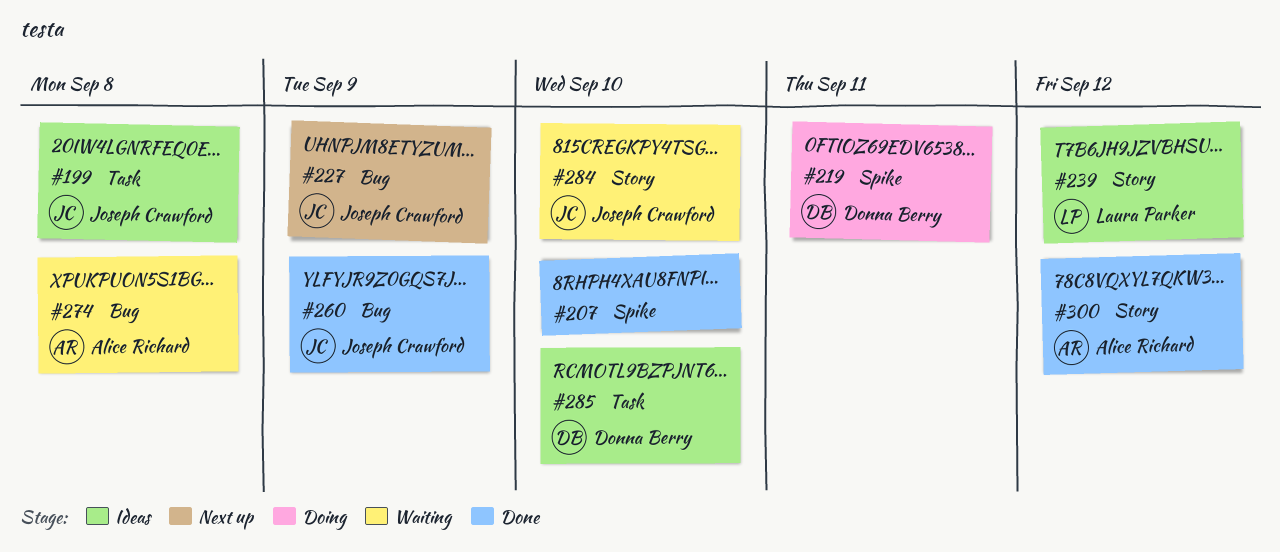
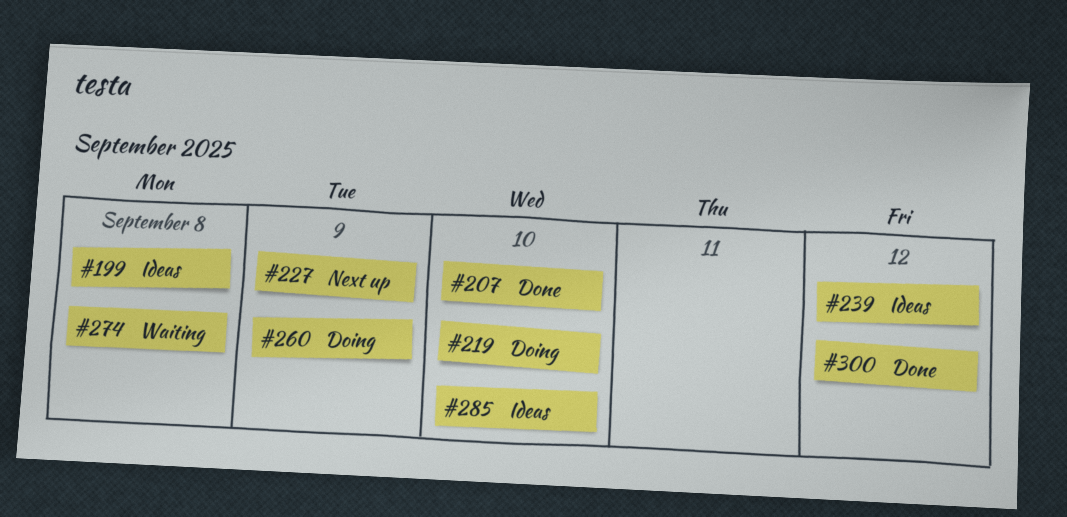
#219, due: Sep 11 -> Sep 10
#260, status: Done -> Doing
#284: present -> none

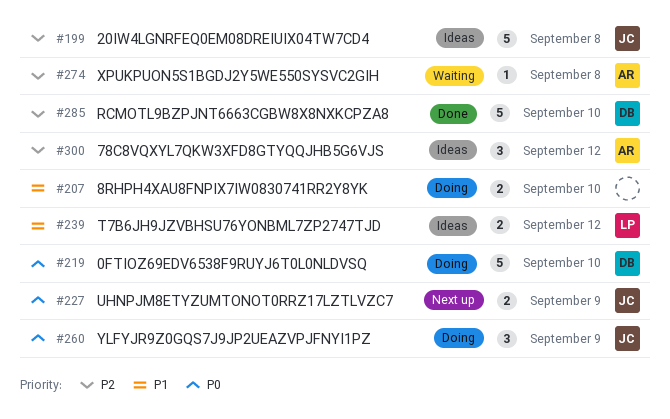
#207, status: Done -> Doing
#285, status: Ideas -> Done
#300, status: Done -> Ideas

